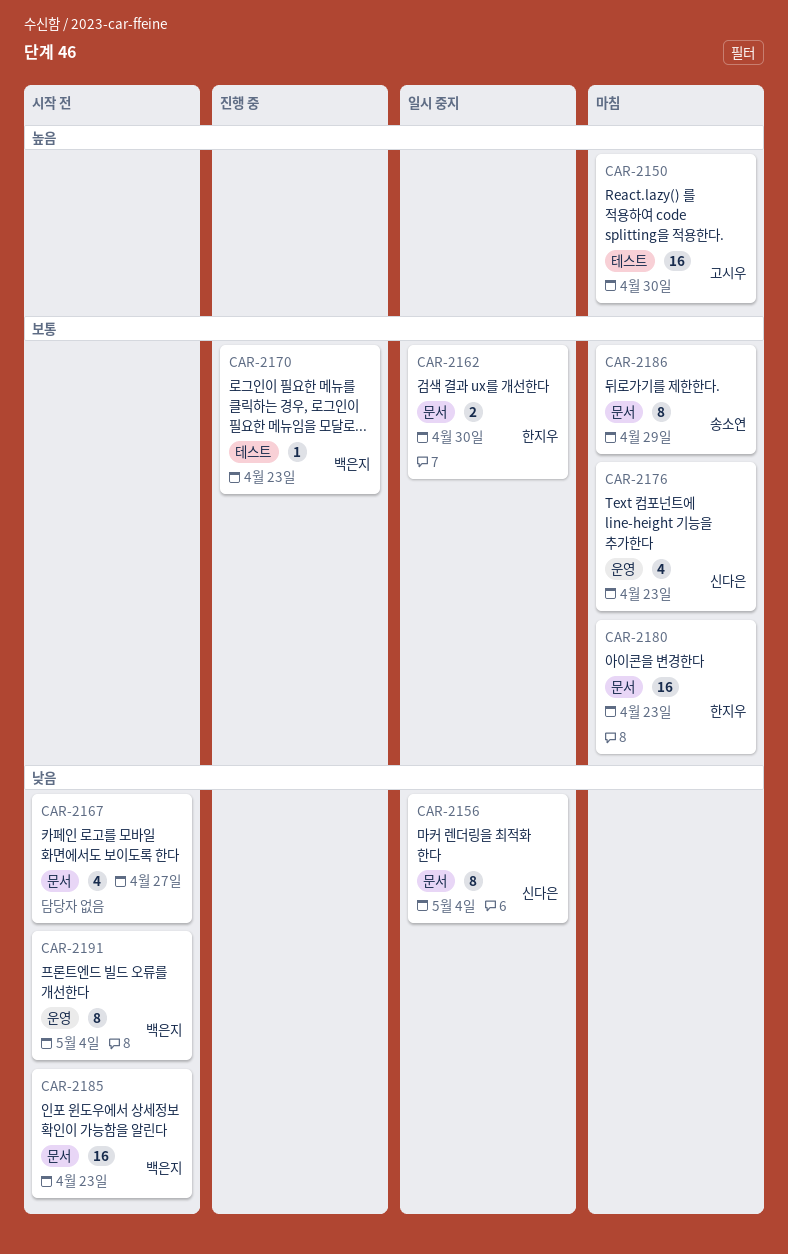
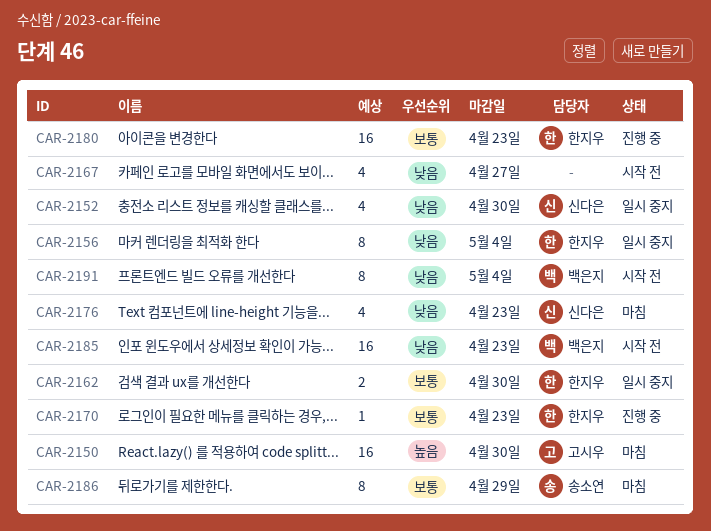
CAR-2152: none -> present
CAR-2156, owner: 신다은 -> 한지우
CAR-2170, owner: 백은지 -> 한지우
CAR-2176, priority: 보통 -> 낮음
CAR-2180, status: 마침 -> 진행 중

